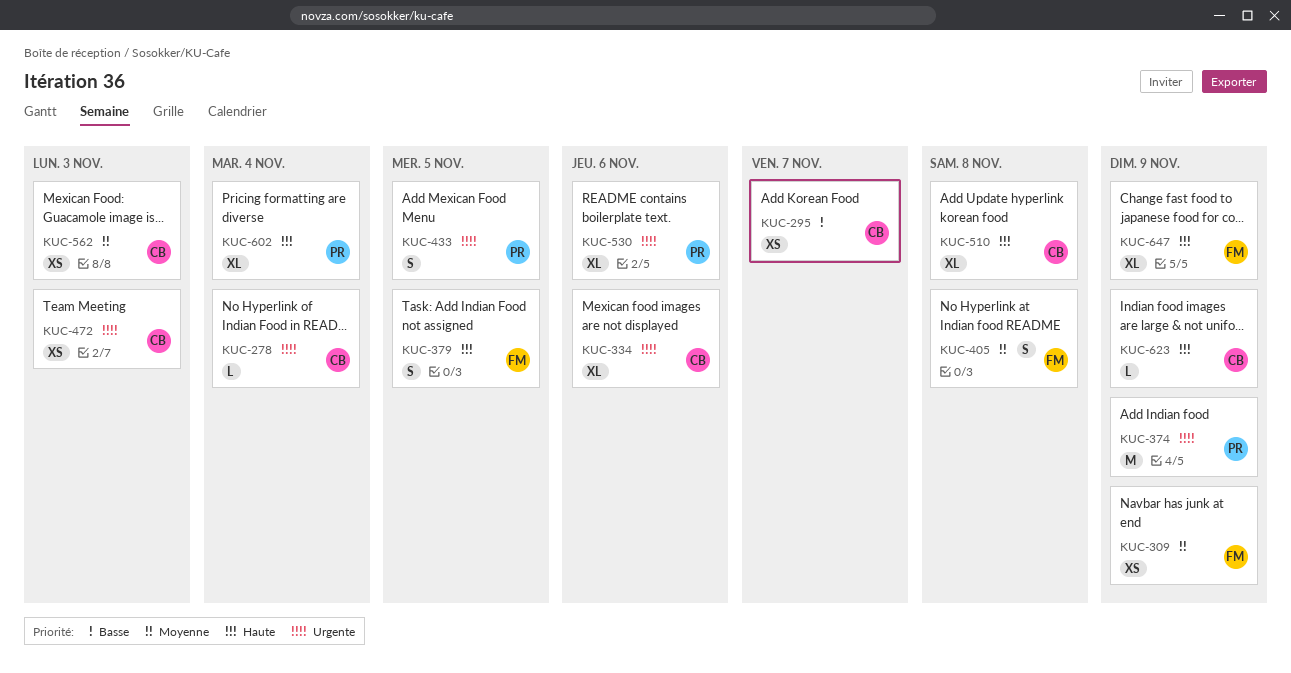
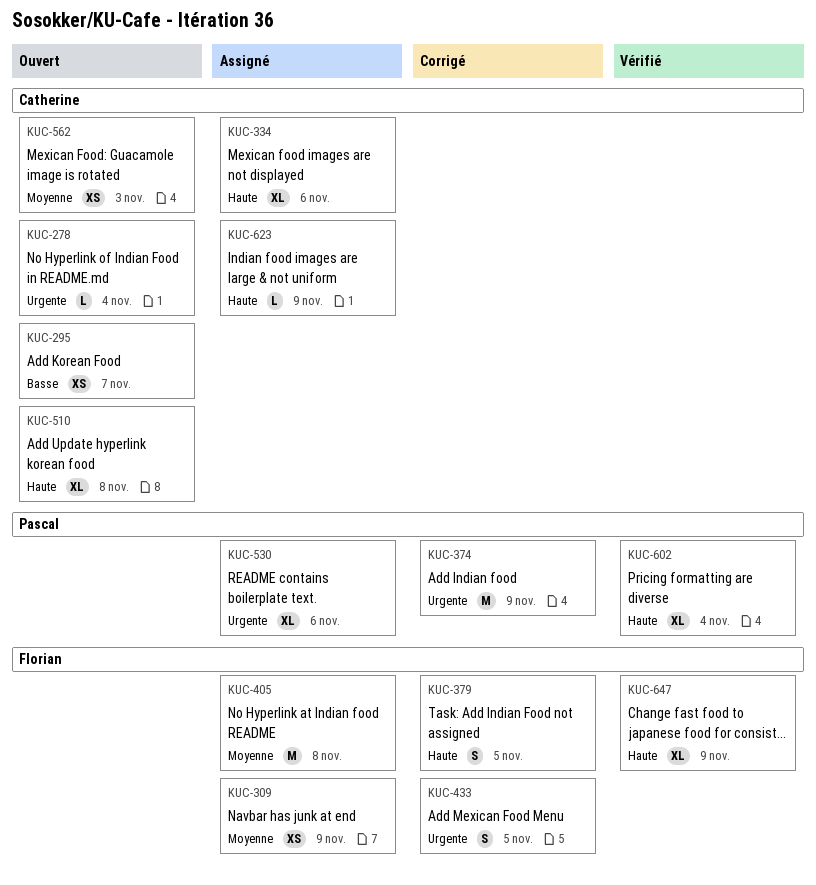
KUC-334, priority: Urgente -> Haute
KUC-405, estimate: S -> M
KUC-433, owner: Pascal -> Florian
KUC-472: present -> none

